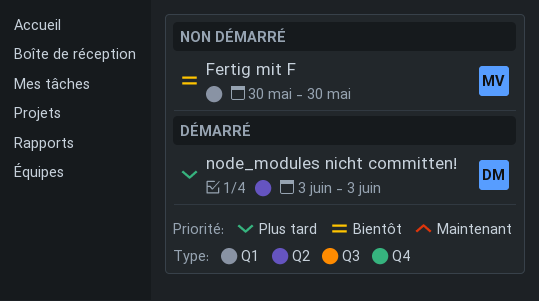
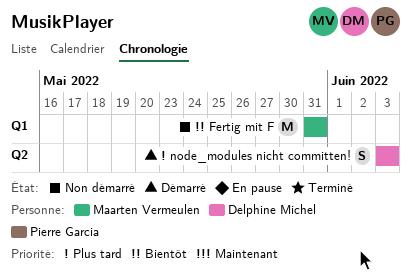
Fertig mit F, start: May 30 -> May 31
Fertig mit F, due: May 30 -> May 31

